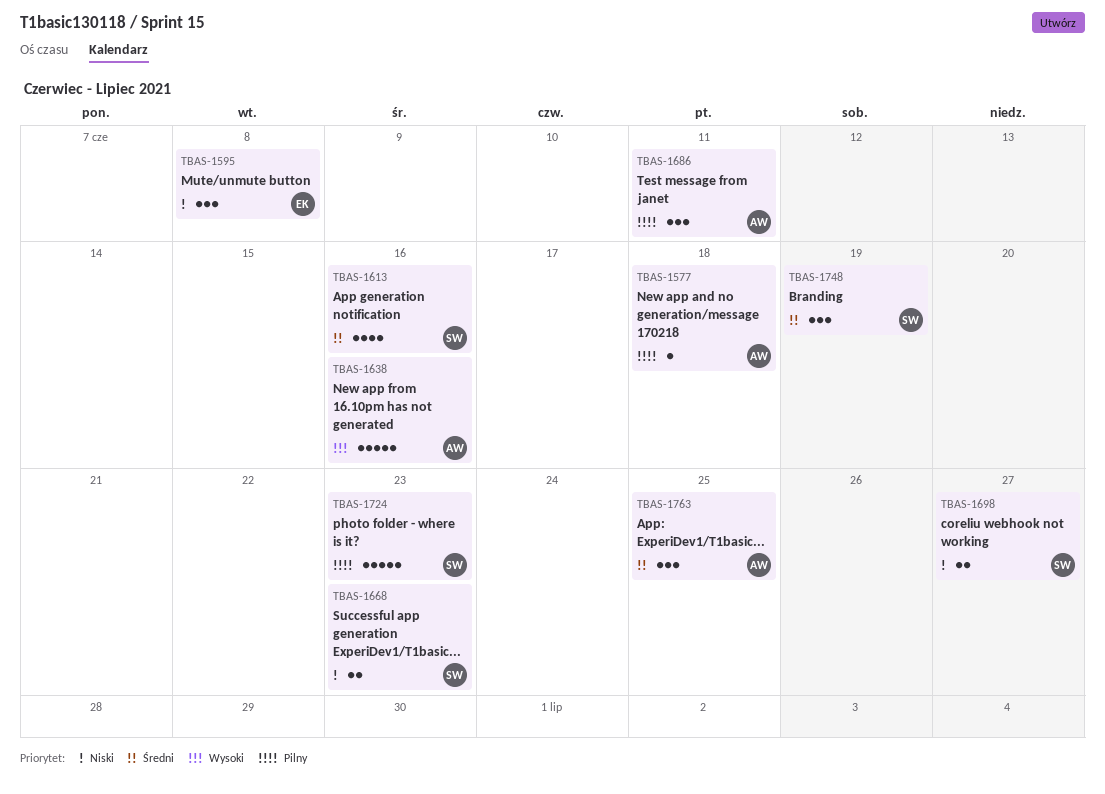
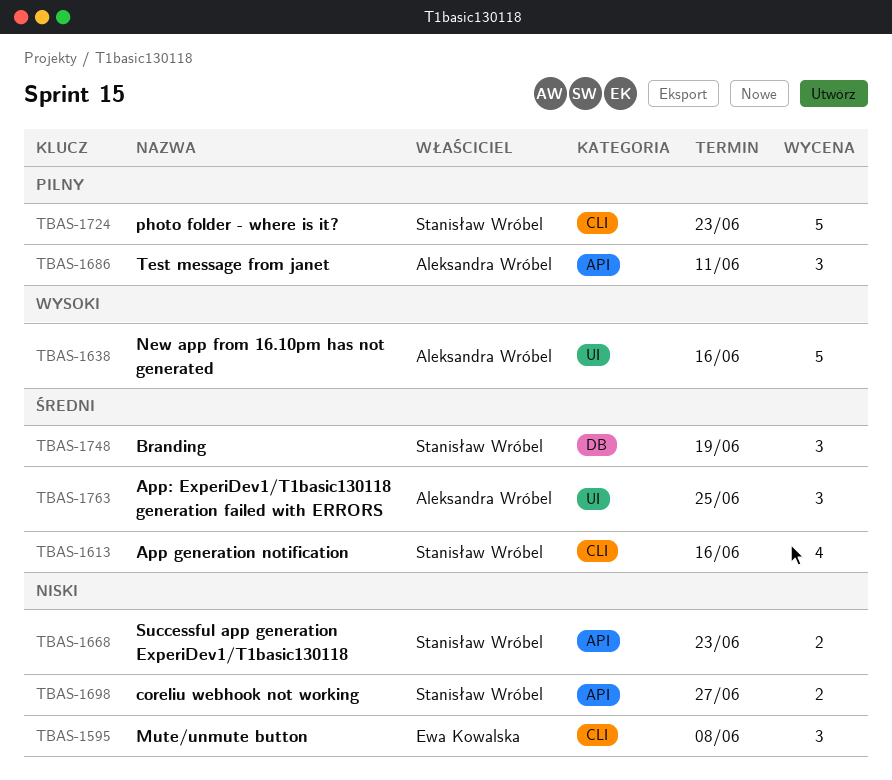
TBAS-1577: present -> none

